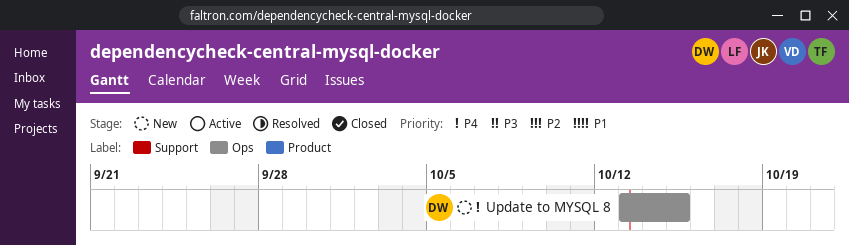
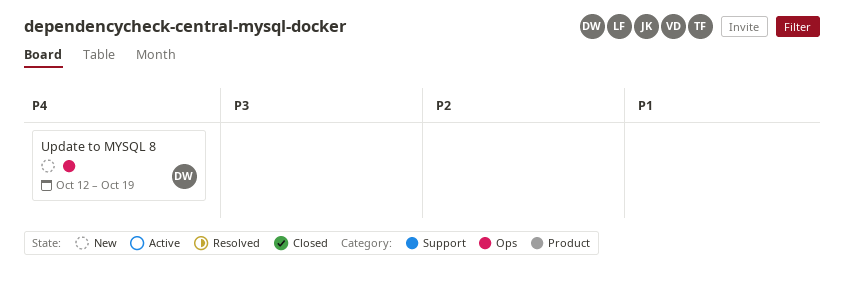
Update to MYSQL 8, start: Oct 13 -> Oct 12
Update to MYSQL 8, due: Oct 15 -> Oct 19

